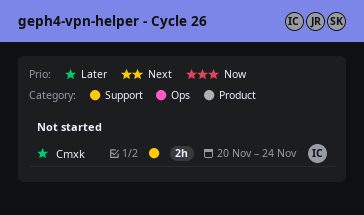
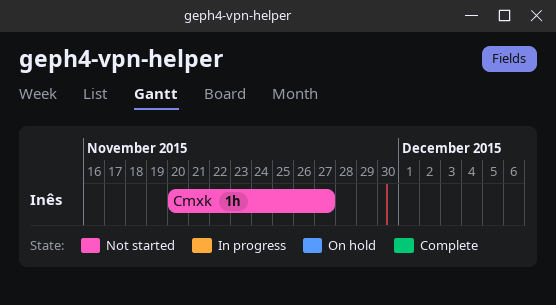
Cmxk, estimate: 2h -> 1h
Cmxk, due: Nov 24 -> Nov 27

